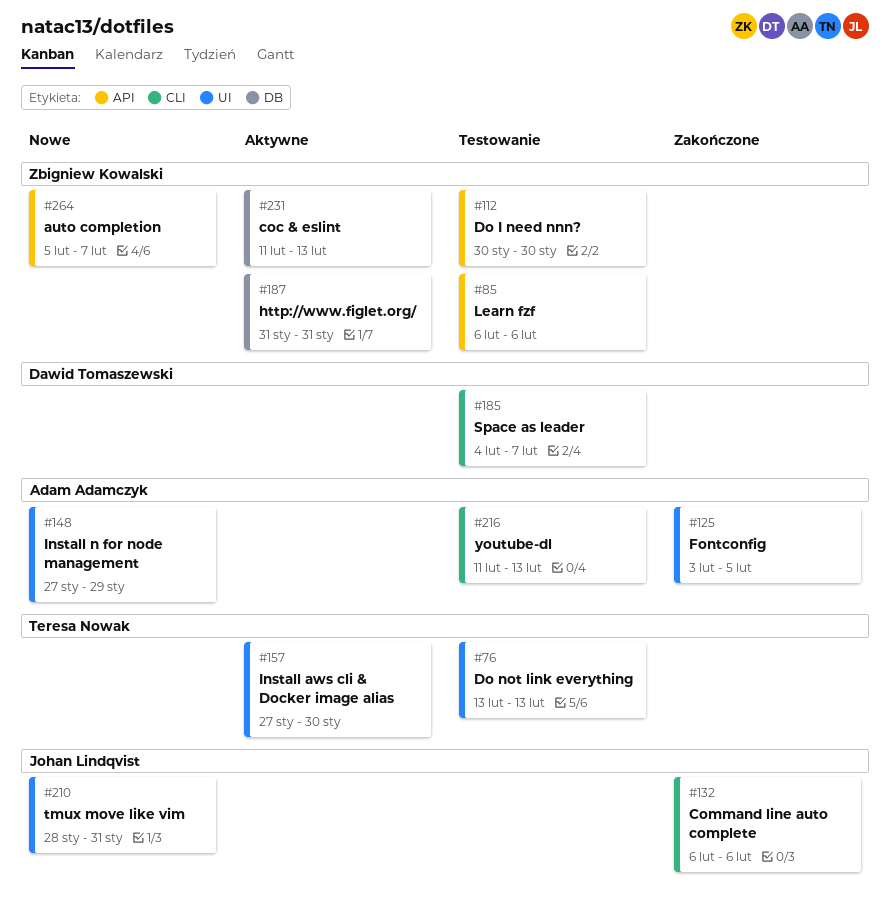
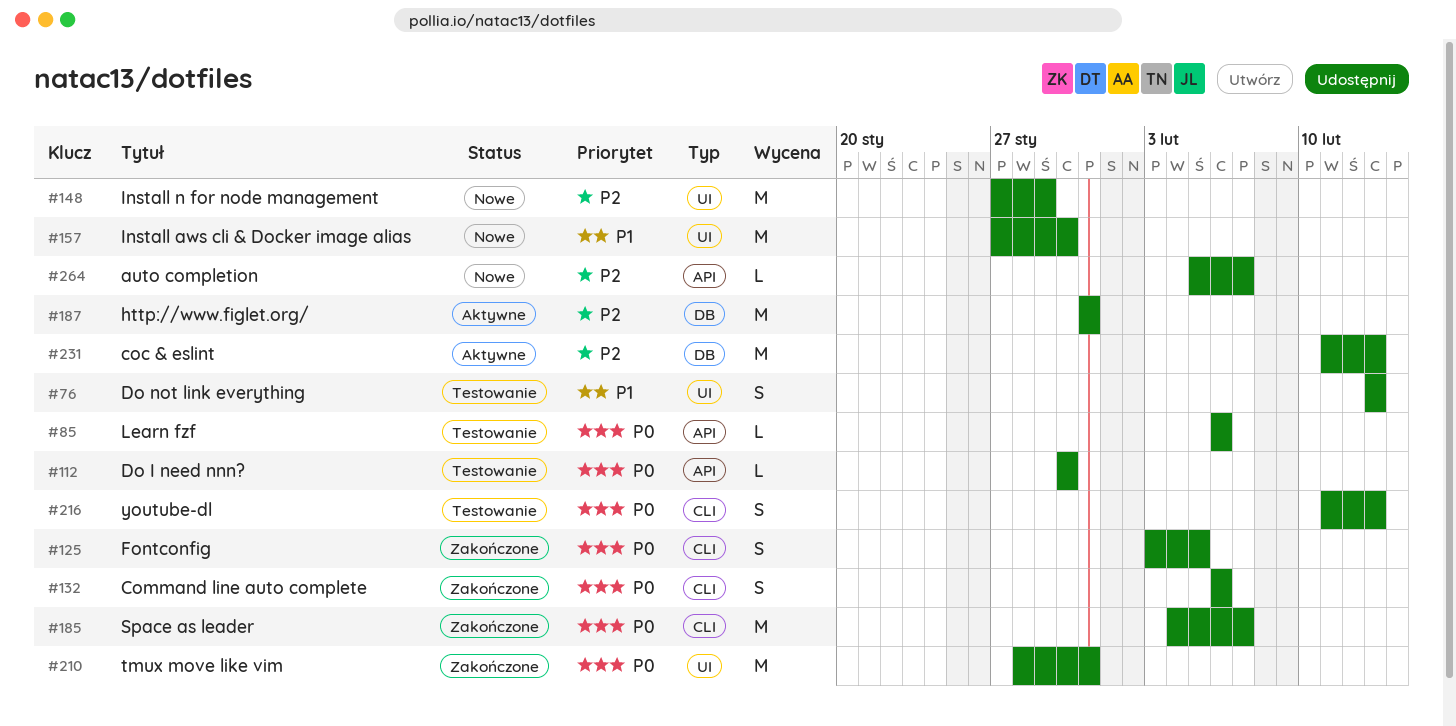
#125, label: UI -> CLI
#157, status: Aktywne -> Nowe
#185, status: Testowanie -> Zakończone
#210, status: Nowe -> Zakończone

